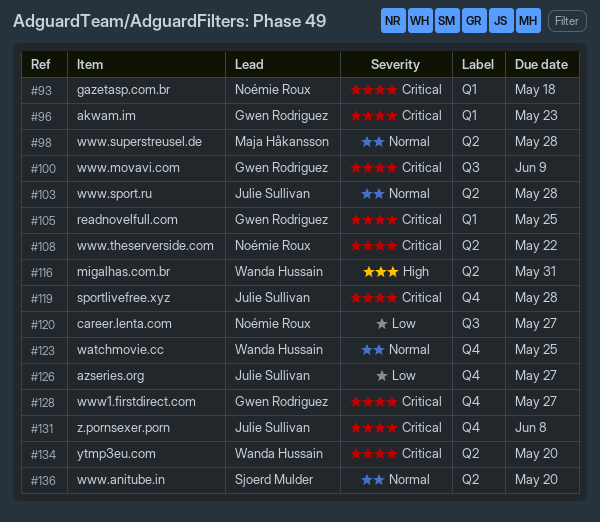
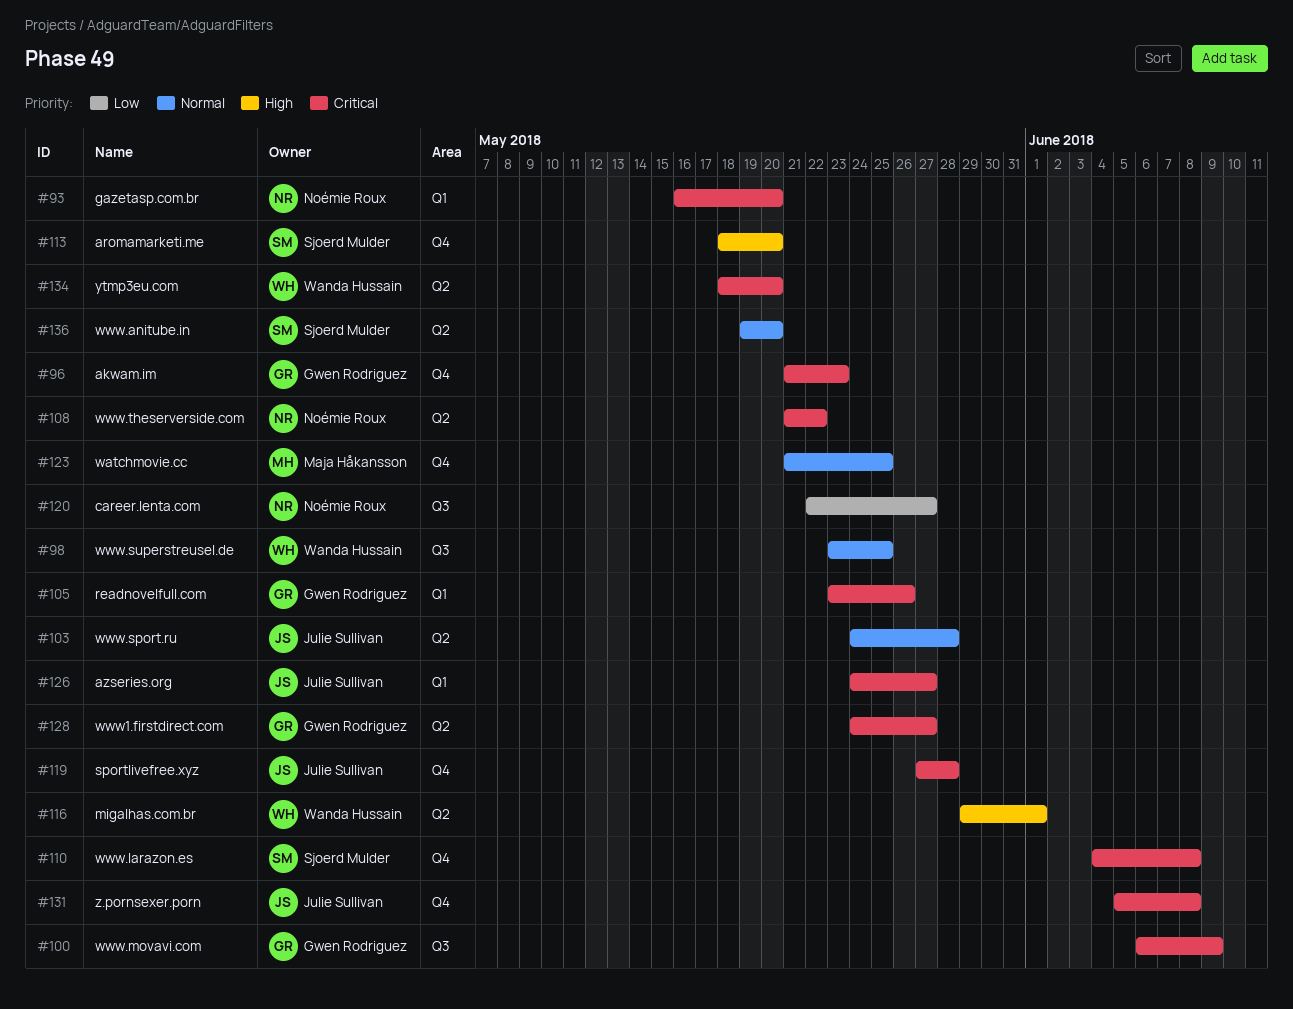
#93, due: May 18 -> May 20
#96, label: Q1 -> Q4
#98, owner: Maja Håkansson -> Wanda Hussain
#98, label: Q2 -> Q3
#98, due: May 28 -> May 25
#105, due: May 25 -> May 26
#110: none -> present
#113: none -> present
#116, due: May 31 -> Jun 1
#123, owner: Wanda Hussain -> Maja Håkansson
#126, priority: Low -> Critical
#126, label: Q4 -> Q1
#128, label: Q4 -> Q2

